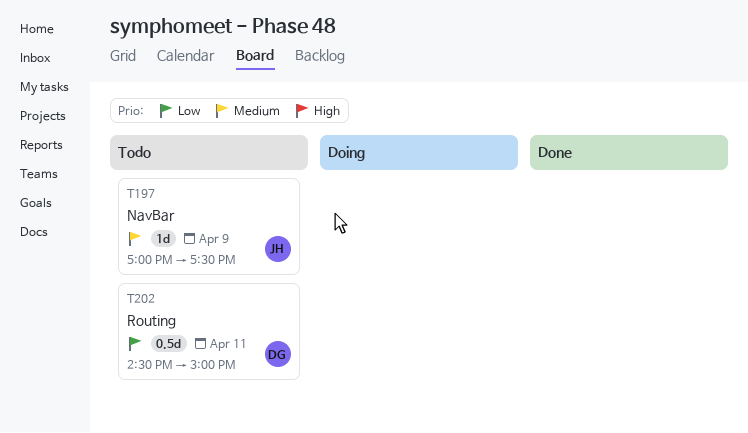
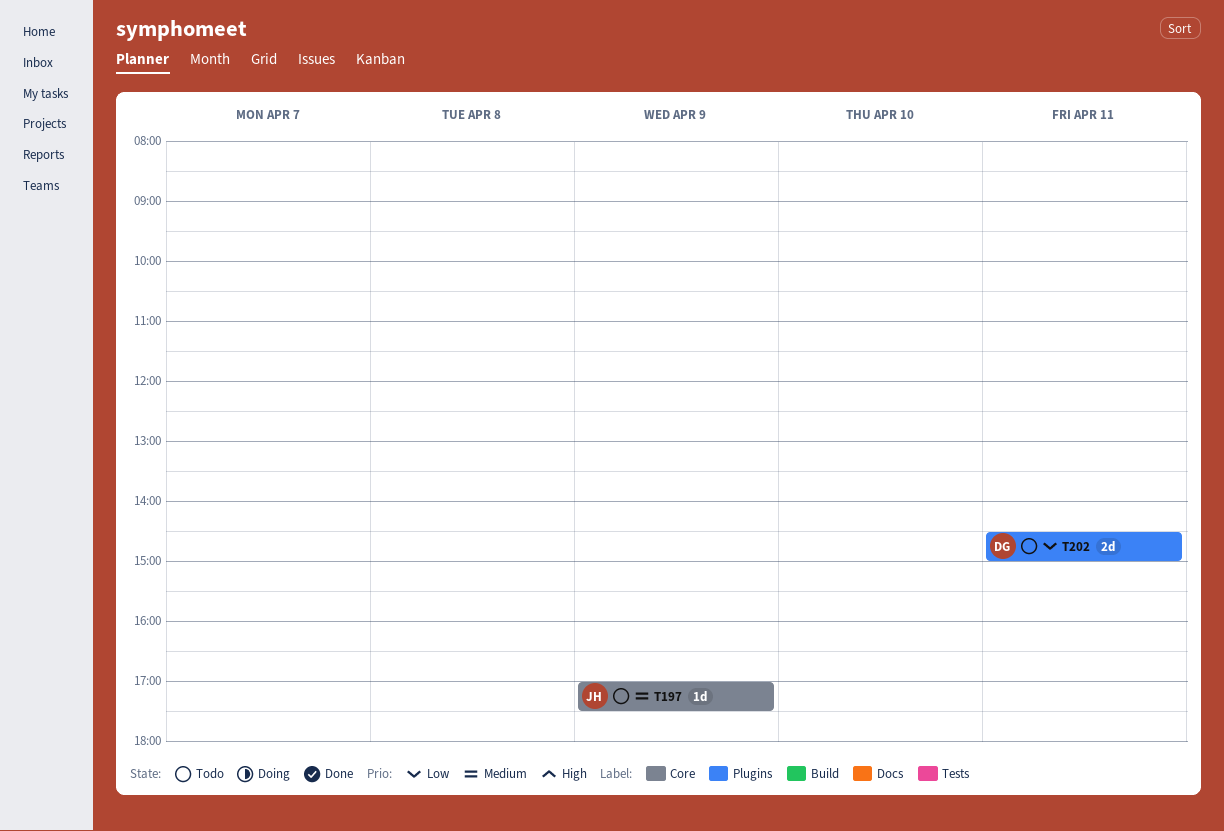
T202, estimate: 0.5d -> 2d

